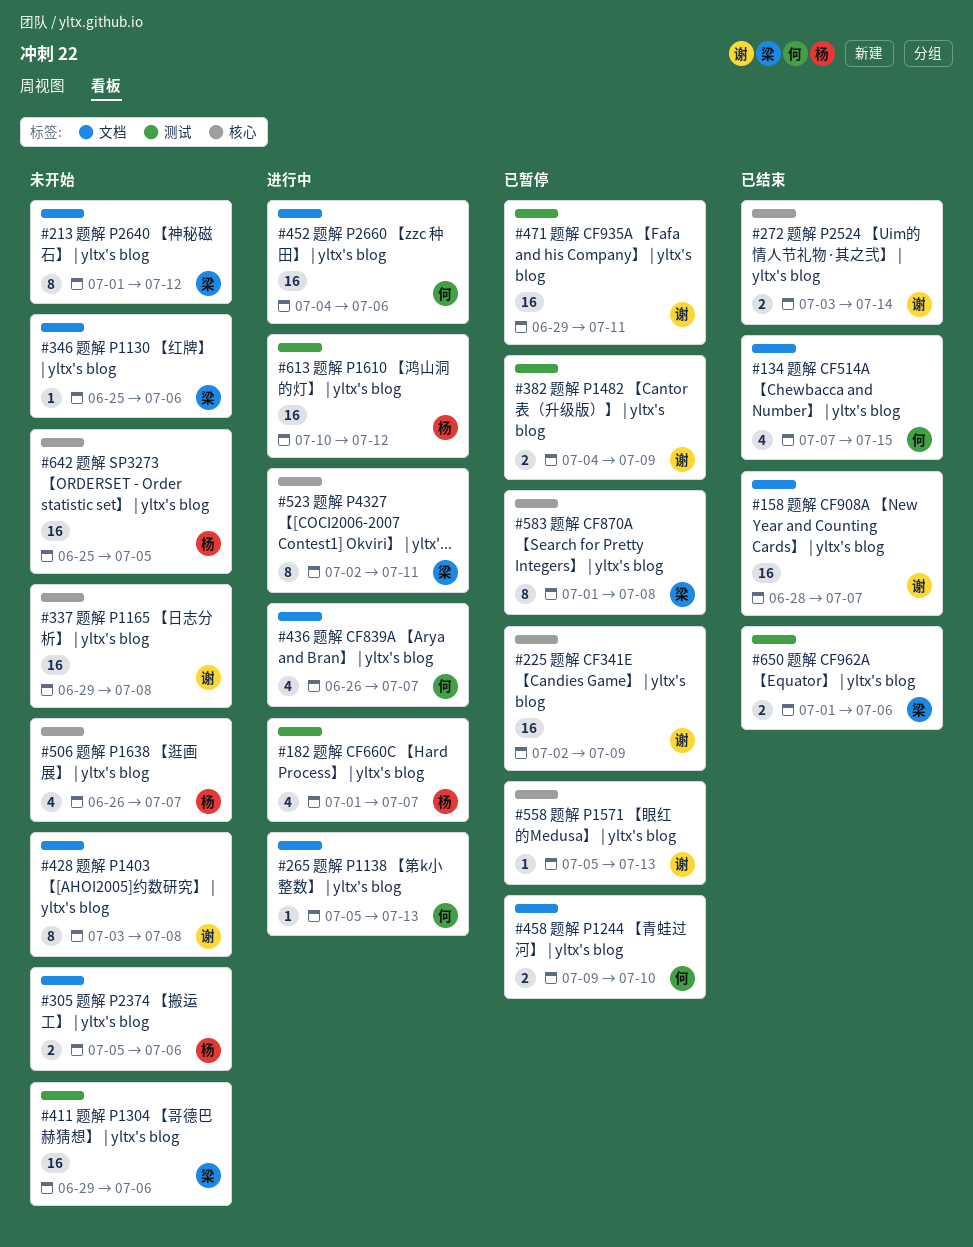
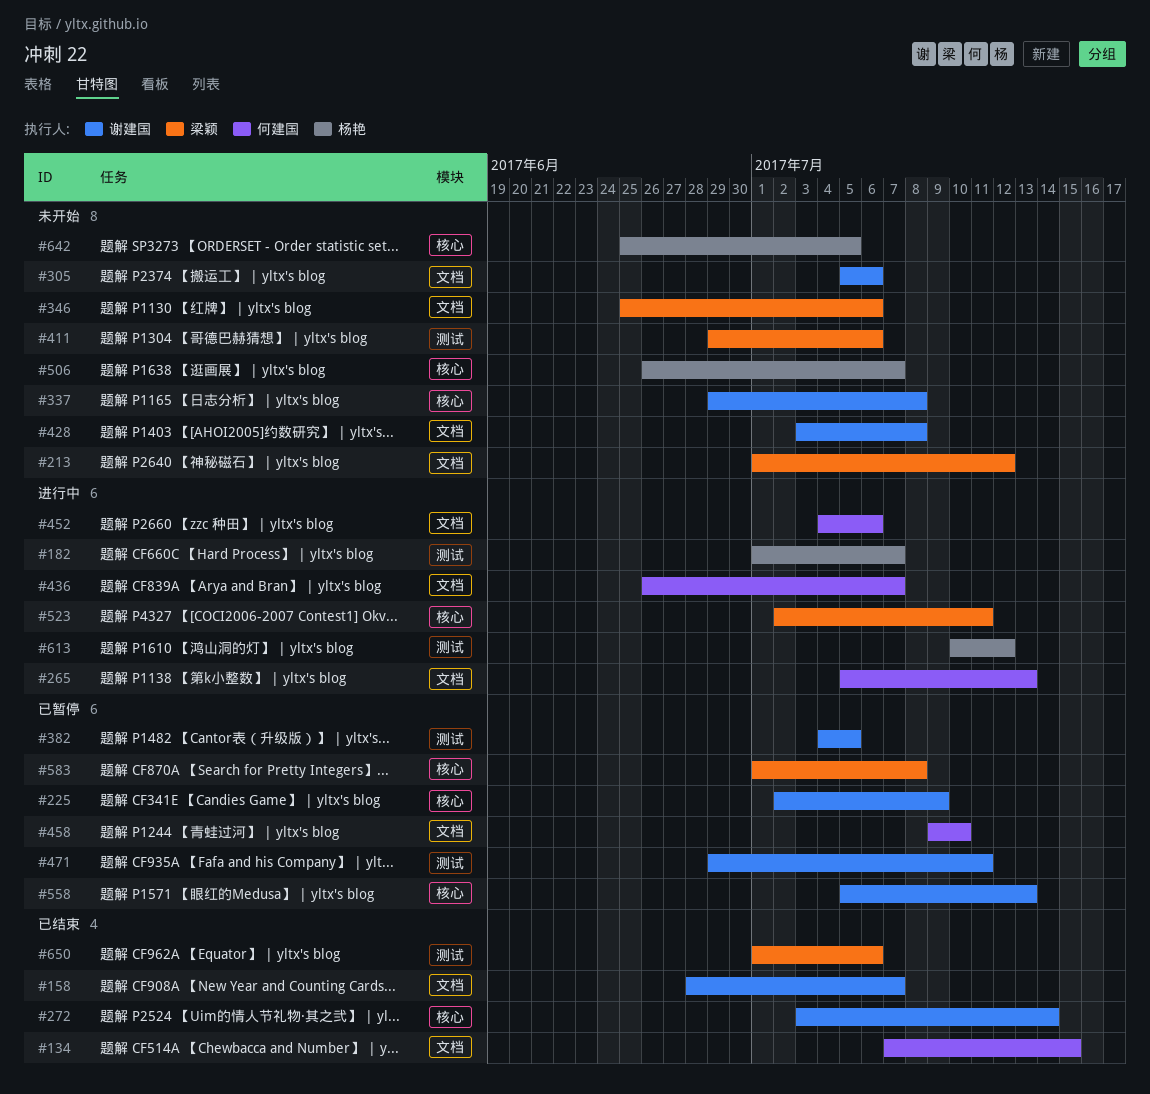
#305, owner: 杨艳 -> 谢建国
#382, due: Jul 9 -> Jul 5

